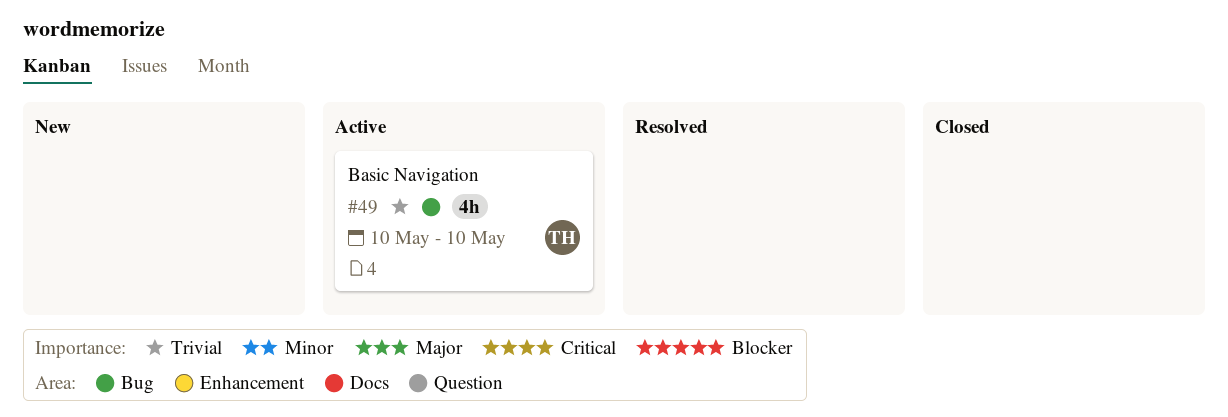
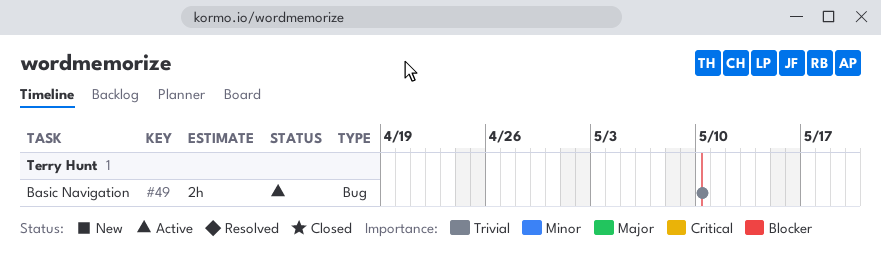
#49, estimate: 4h -> 2h

